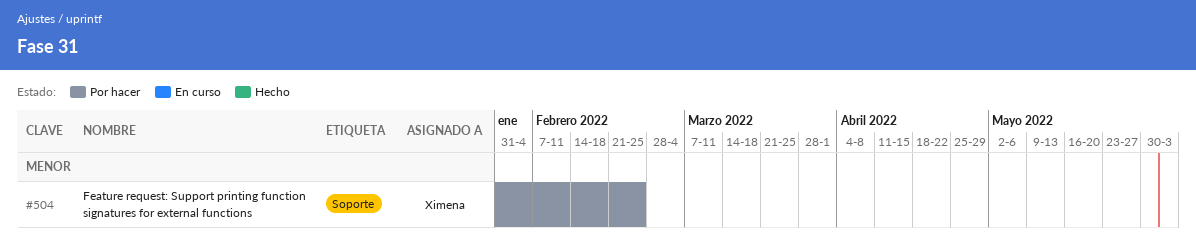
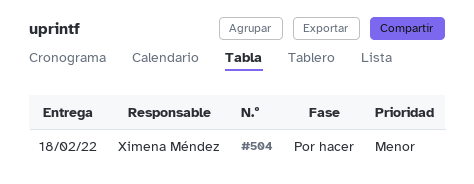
#504, due: Feb 25 -> Feb 18

